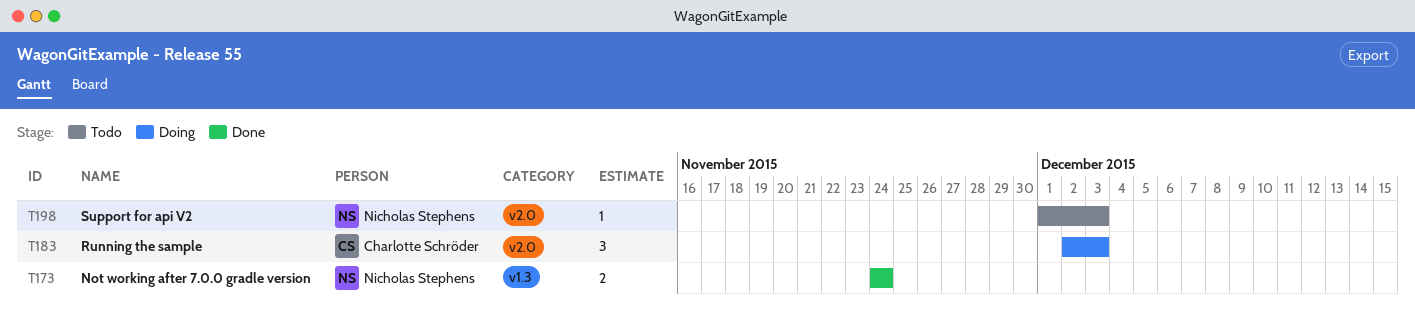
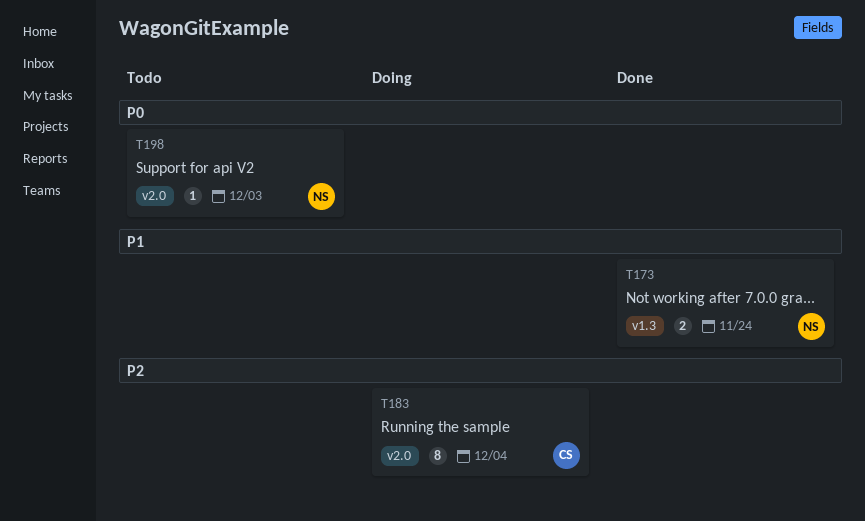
T183, estimate: 3 -> 8
T183, due: Dec 3 -> Dec 4

